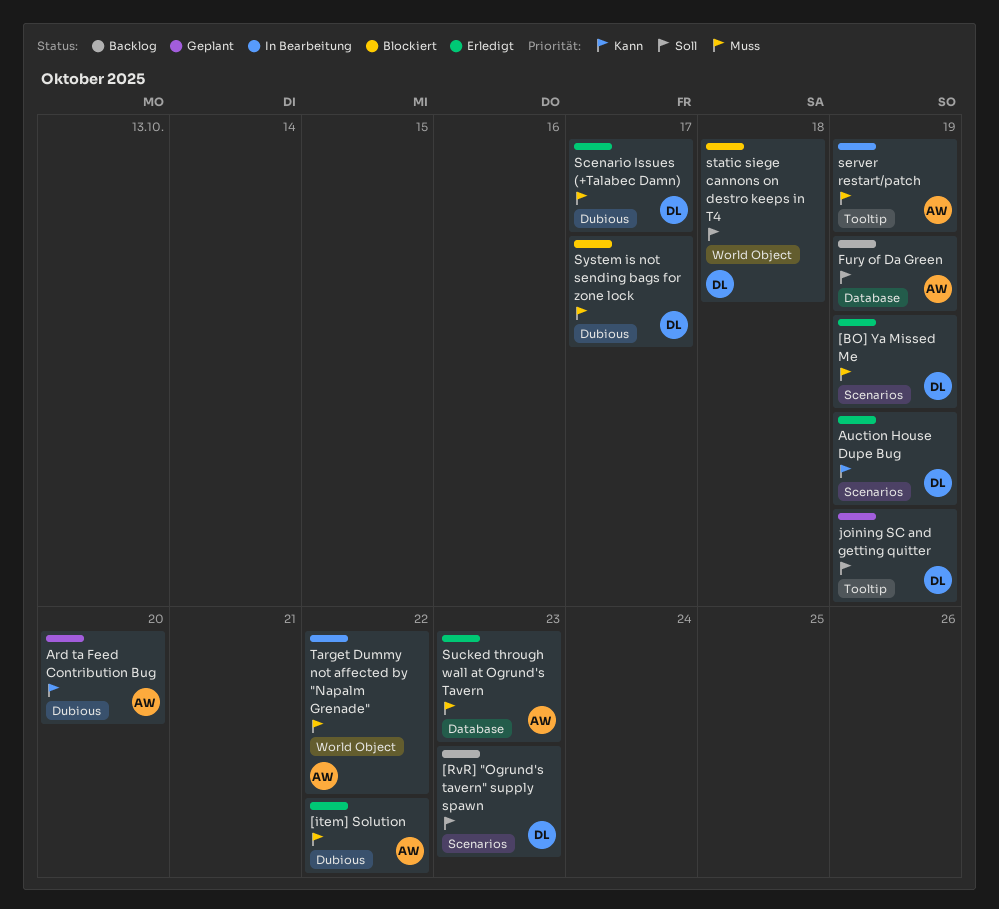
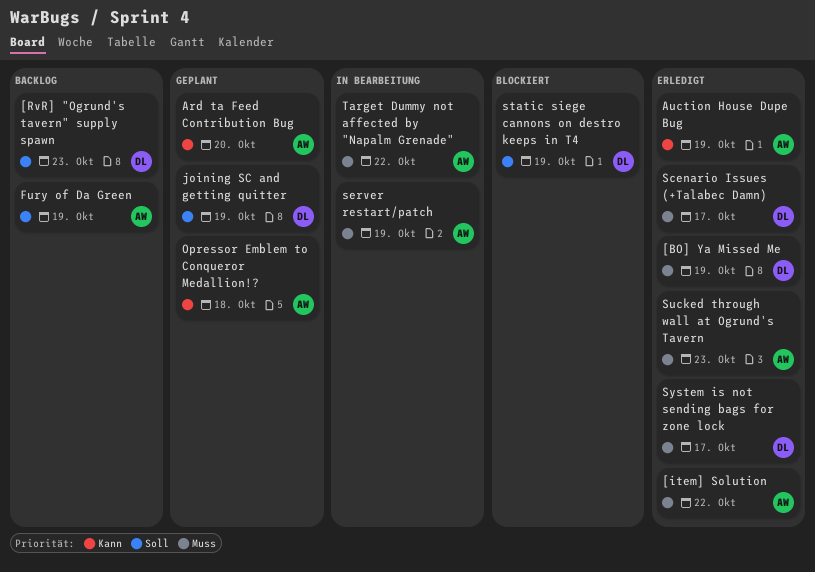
Auction House Dupe Bug, owner: DL -> AW
Opressor Emblem to Conqueror Medallion!?: none -> present
static siege cannons on destro keeps in T4, due: Oct 18 -> Oct 19
System is not sending bags for zone lock, status: Blockiert -> Erledigt

